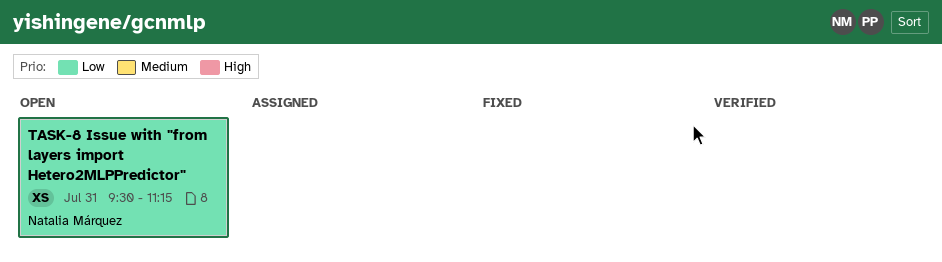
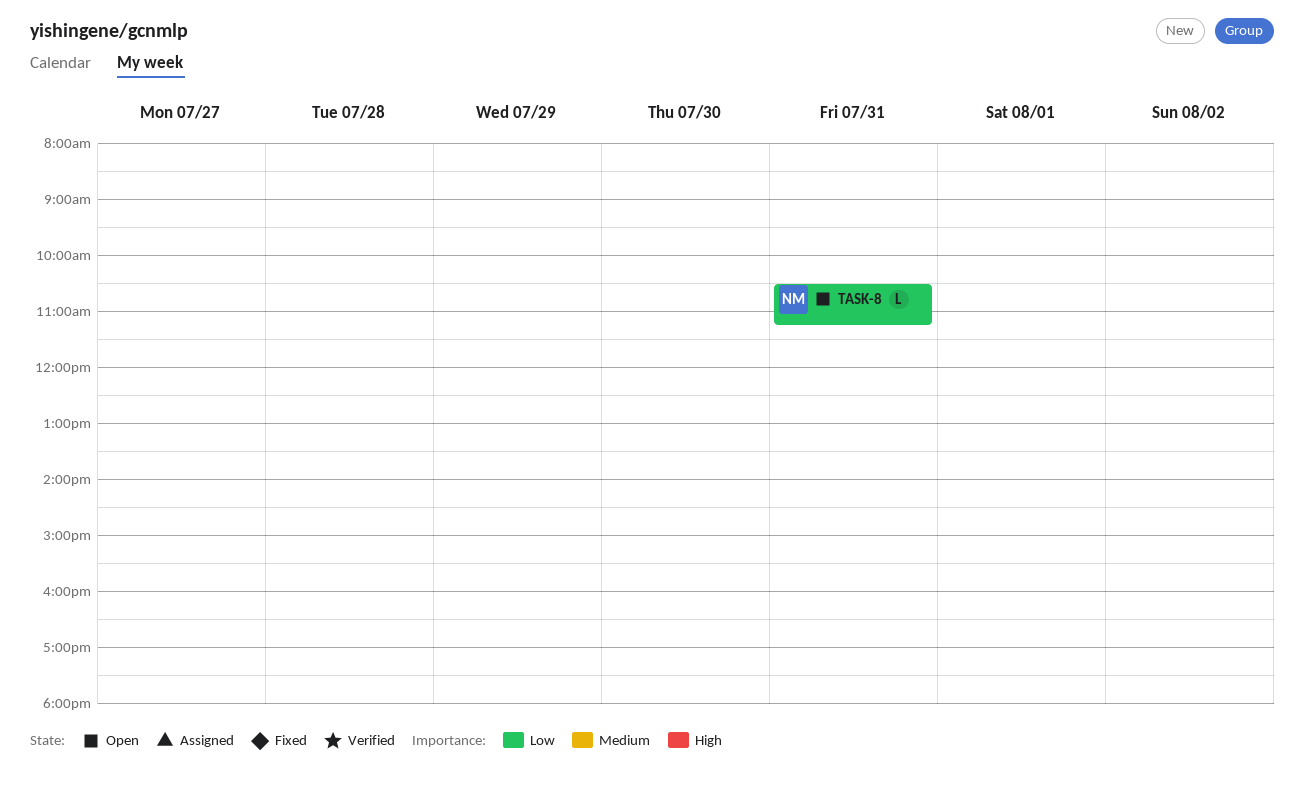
TASK-8, estimate: XS -> L
TASK-8, begins: 09:30 -> 10:30

